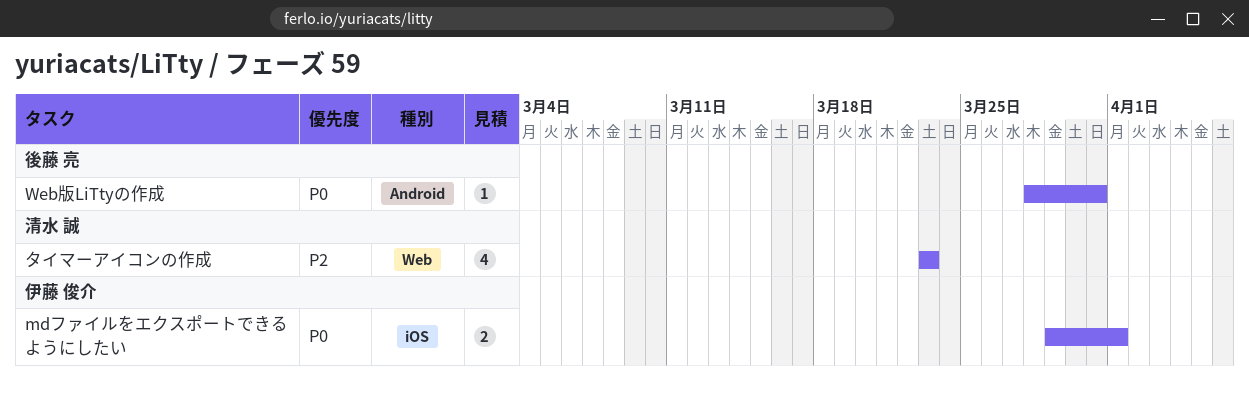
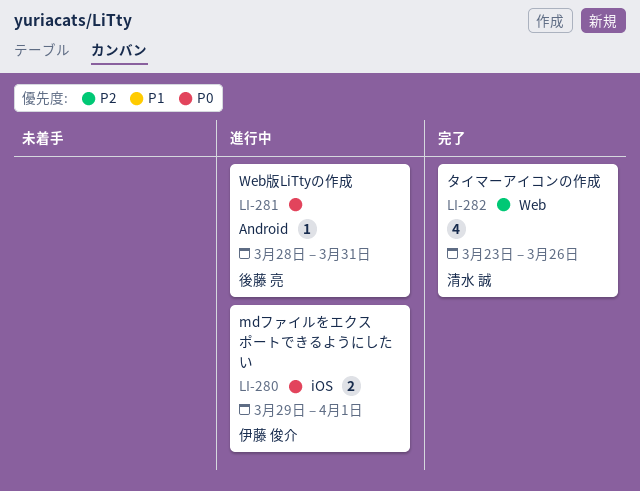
タイマーアイコンの作成, due: Mar 23 -> Mar 26

